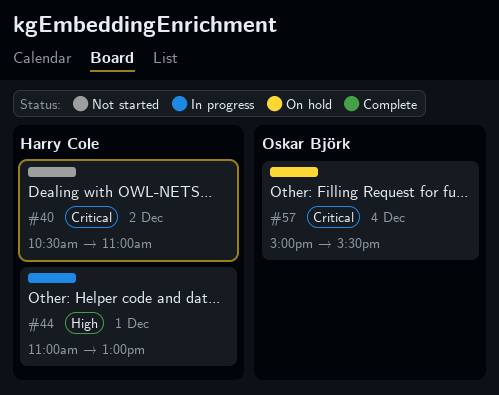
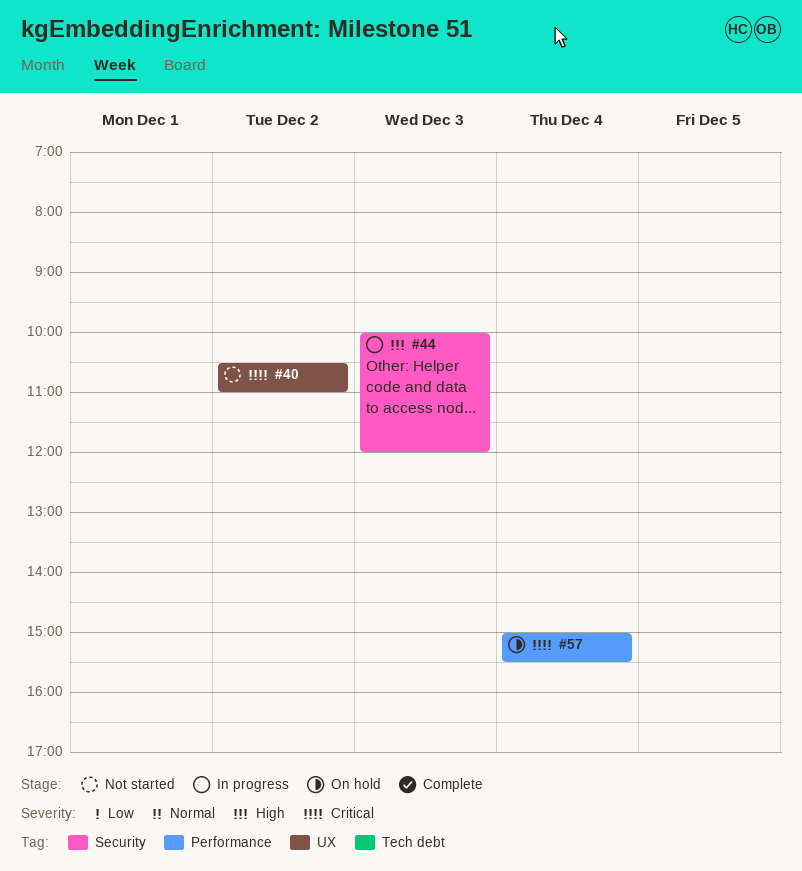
#44, day: Dec 1 -> Dec 3
#44, begins: 11:00 -> 10:00
#44, ends: 13:00 -> 12:00

